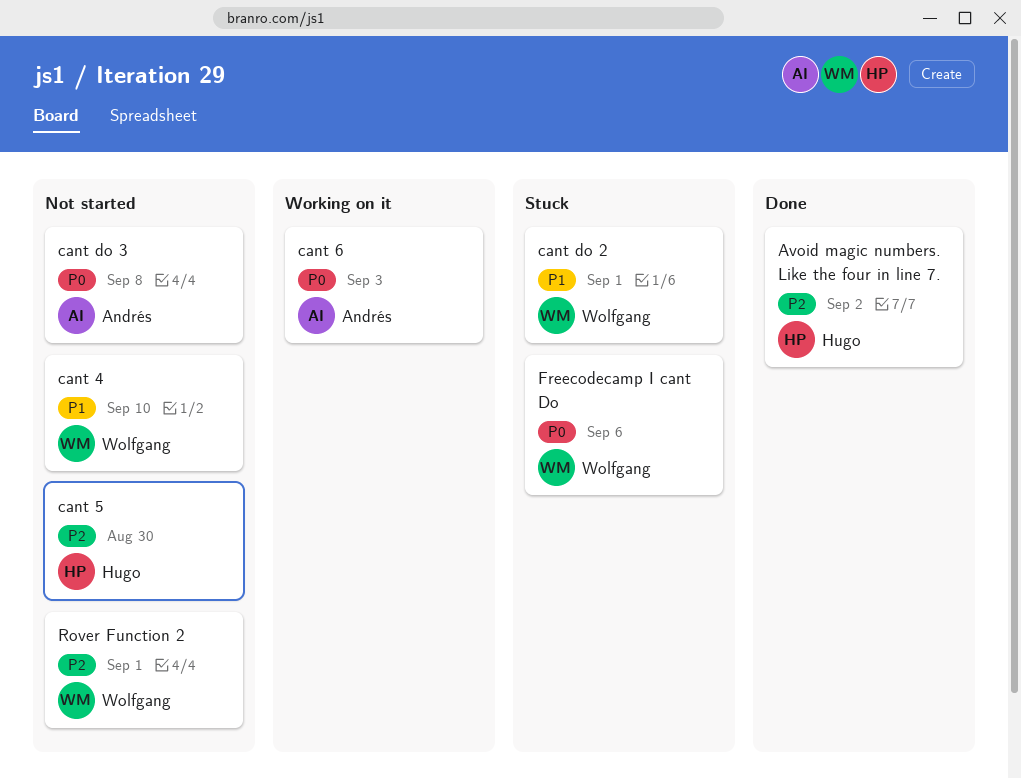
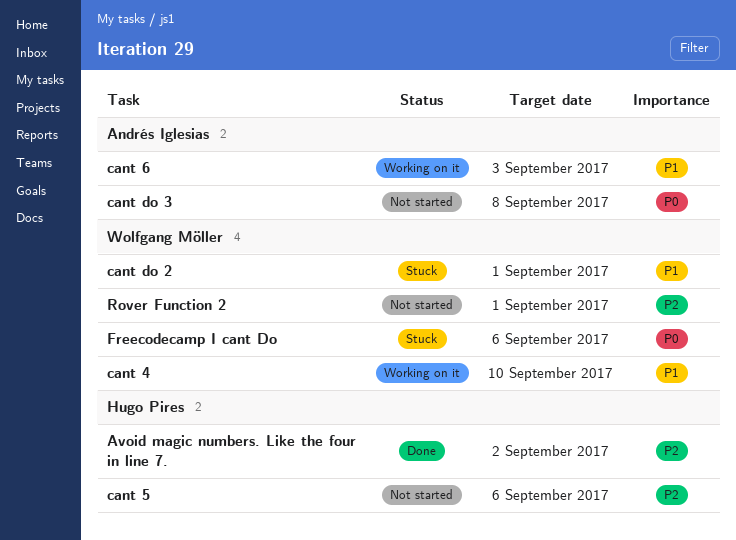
cant 4, status: Not started -> Working on it
cant 5, due: Aug 30 -> Sep 6
cant 6, priority: P0 -> P1

